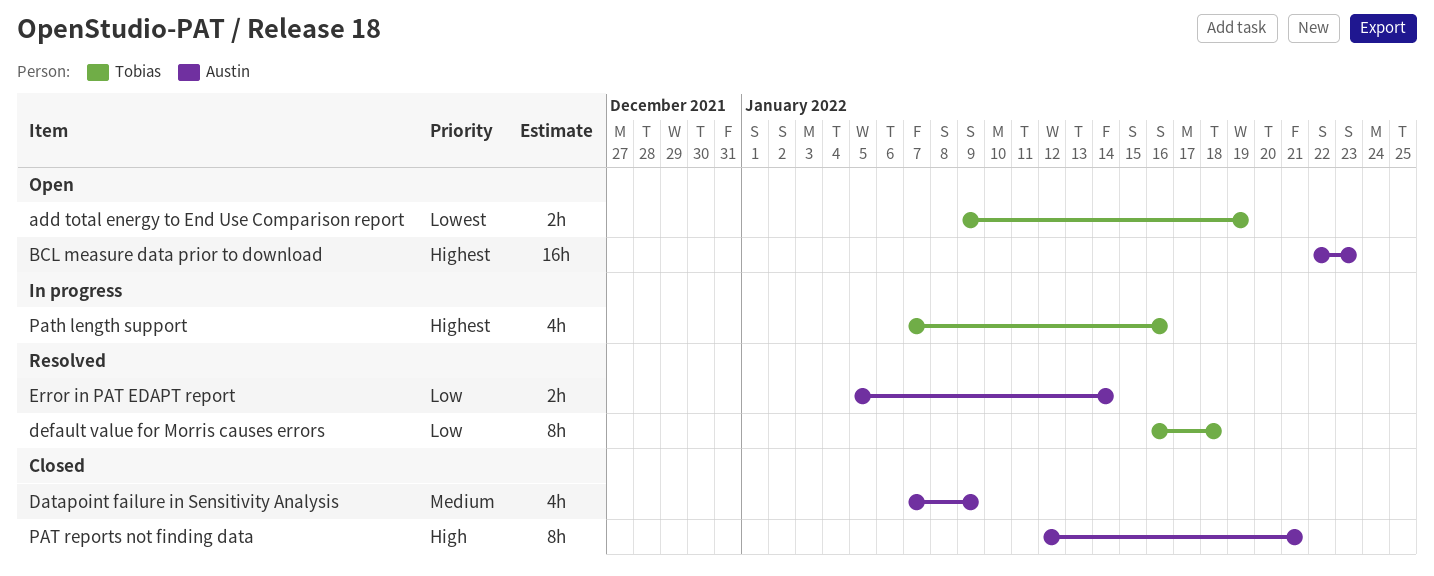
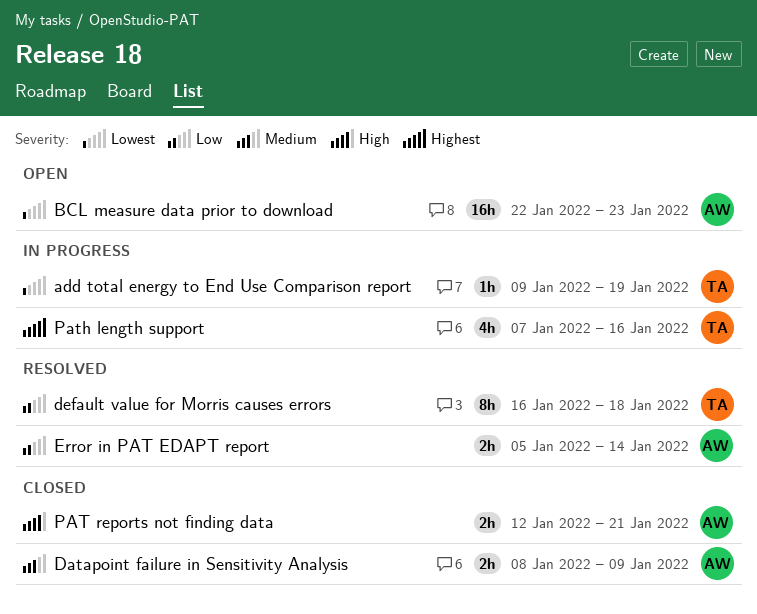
add total energy to End Use Comparison report, status: Open -> In progress
add total energy to End Use Comparison report, estimate: 2h -> 1h
BCL measure data prior to download, priority: Highest -> Lowest
Datapoint failure in Sensitivity Analysis, estimate: 4h -> 2h
Datapoint failure in Sensitivity Analysis, start: Jan 7 -> Jan 8
PAT reports not finding data, estimate: 8h -> 2h

